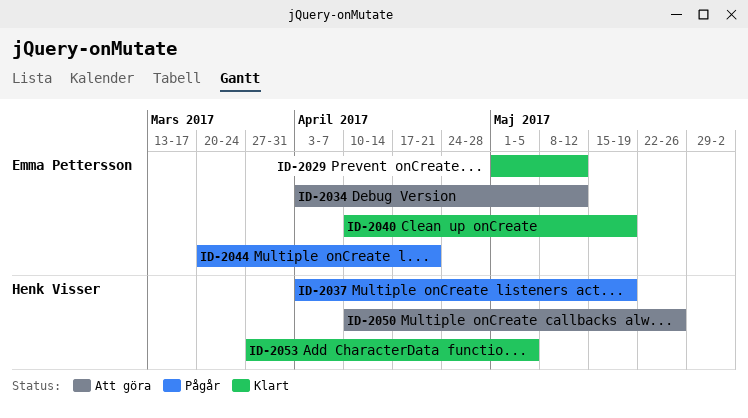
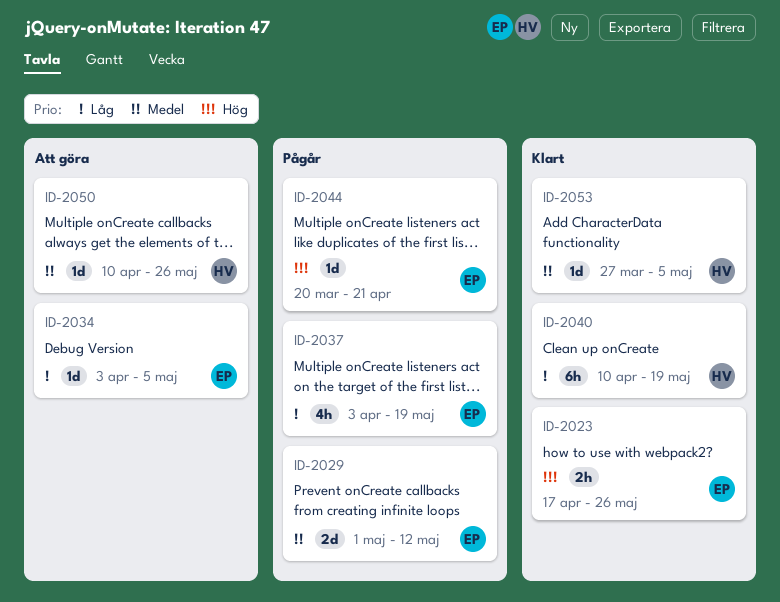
ID-2023: none -> present
ID-2029, status: Klart -> Pågår
ID-2034, due: May 12 -> May 5
ID-2037, owner: Henk Visser -> Emma Pettersson
ID-2040, owner: Emma Pettersson -> Henk Visser

